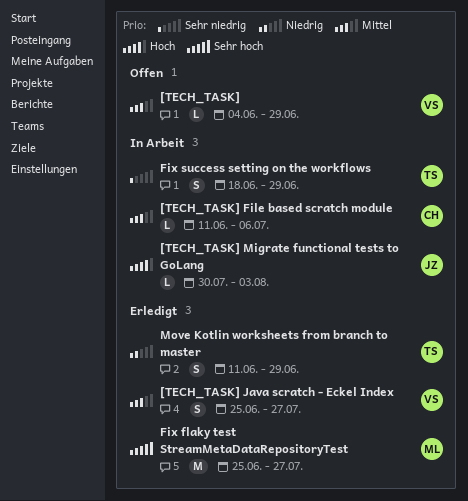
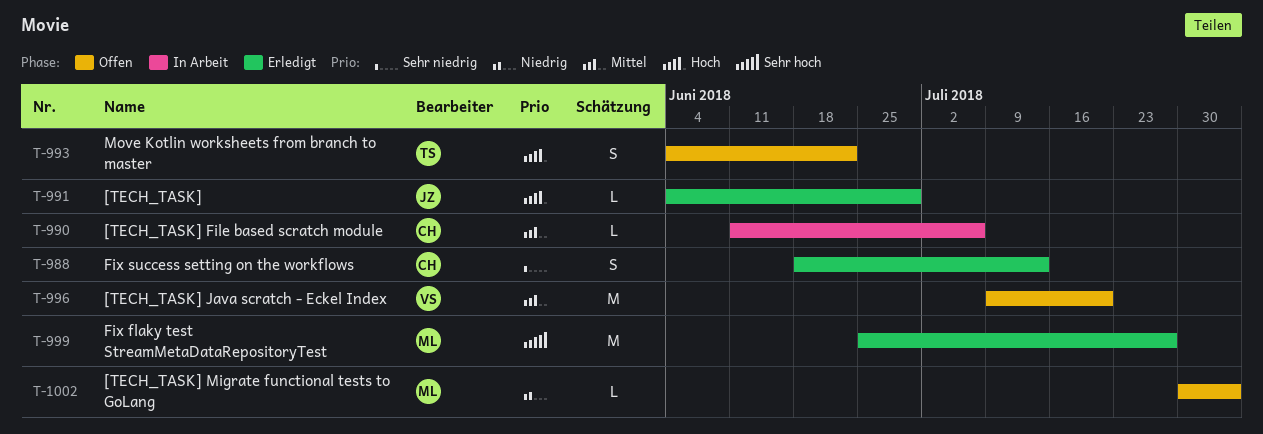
[TECH_TASK], status: Offen -> Erledigt
[TECH_TASK], owner: VS -> JZ
[TECH_TASK], priority: Mittel -> Hoch
[TECH_TASK] Java scratch - Eckel Index, status: Erledigt -> Offen
[TECH_TASK] Java scratch - Eckel Index, estimate: S -> M
[TECH_TASK] Java scratch - Eckel Index, start: Jun 25 -> Jul 9
[TECH_TASK] Java scratch - Eckel Index, due: Jul 27 -> Jul 20
[TECH_TASK] Migrate functional tests to GoLang, status: In Arbeit -> Offen
[TECH_TASK] Migrate functional tests to GoLang, owner: JZ -> ML
[TECH_TASK] Migrate functional tests to GoLang, priority: Hoch -> Niedrig
Fix success setting on the workflows, status: In Arbeit -> Erledigt
Fix success setting on the workflows, owner: TS -> CH
Fix success setting on the workflows, due: Jun 29 -> Jul 13
Move Kotlin worksheets from branch to master, status: Erledigt -> Offen
Move Kotlin worksheets from branch to master, priority: Niedrig -> Hoch
Move Kotlin worksheets from branch to master, start: Jun 11 -> Jun 4
Move Kotlin worksheets from branch to master, due: Jun 29 -> Jun 22

